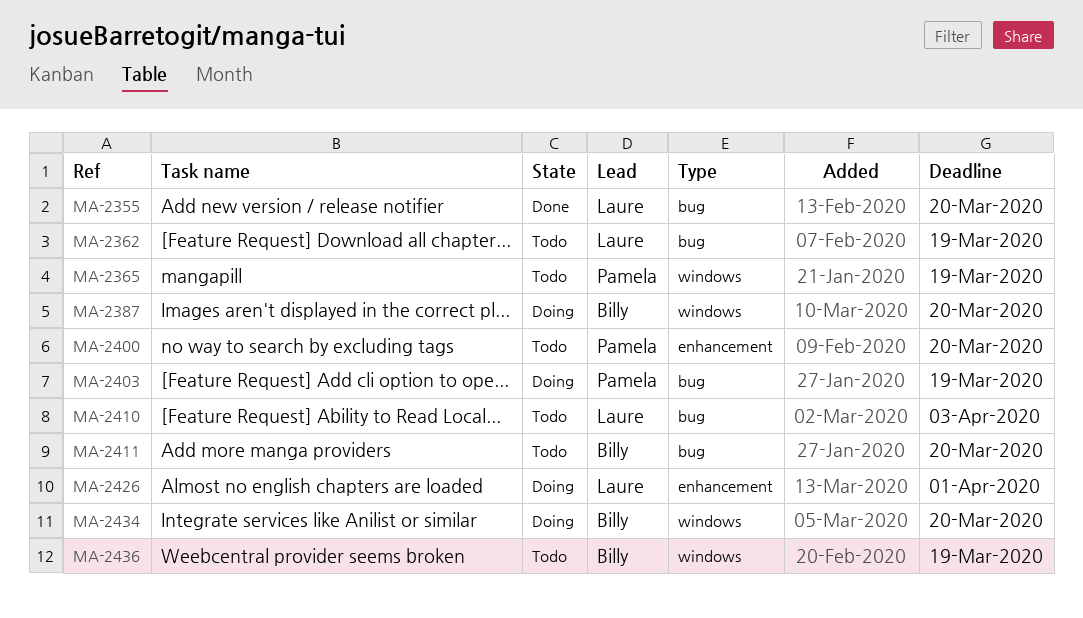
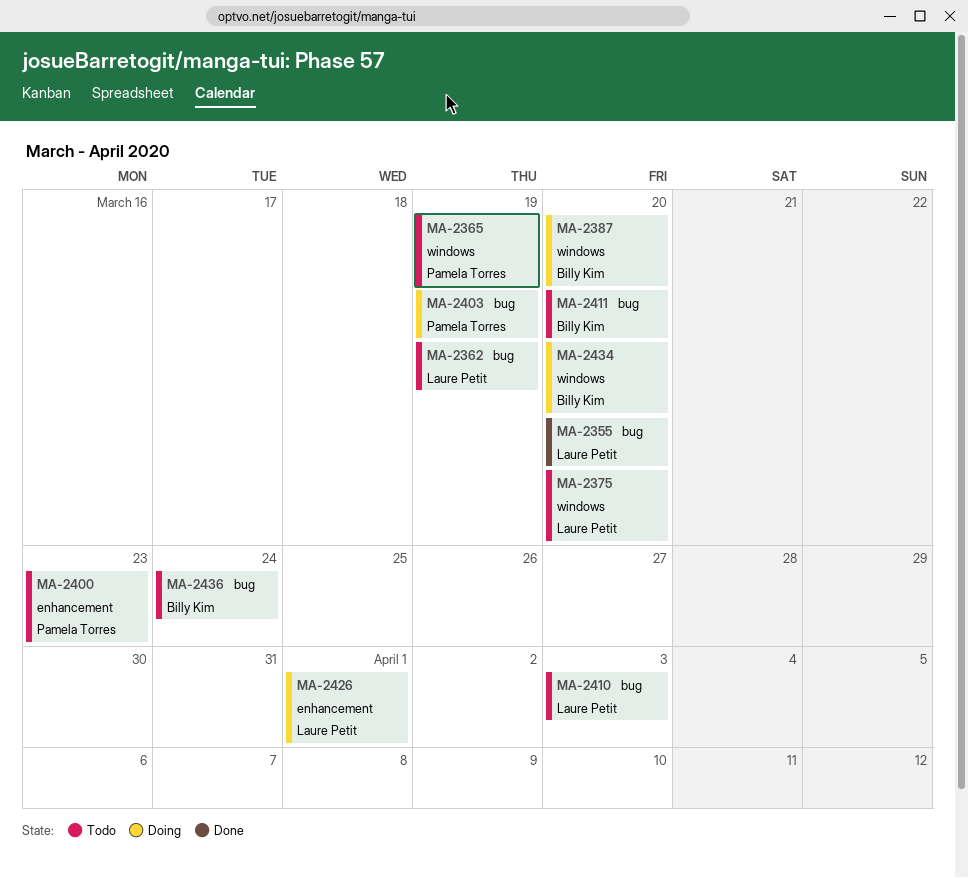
MA-2375: none -> present
MA-2400, due: Mar 20 -> Mar 23
MA-2436, label: windows -> bug
MA-2436, due: Mar 19 -> Mar 24

